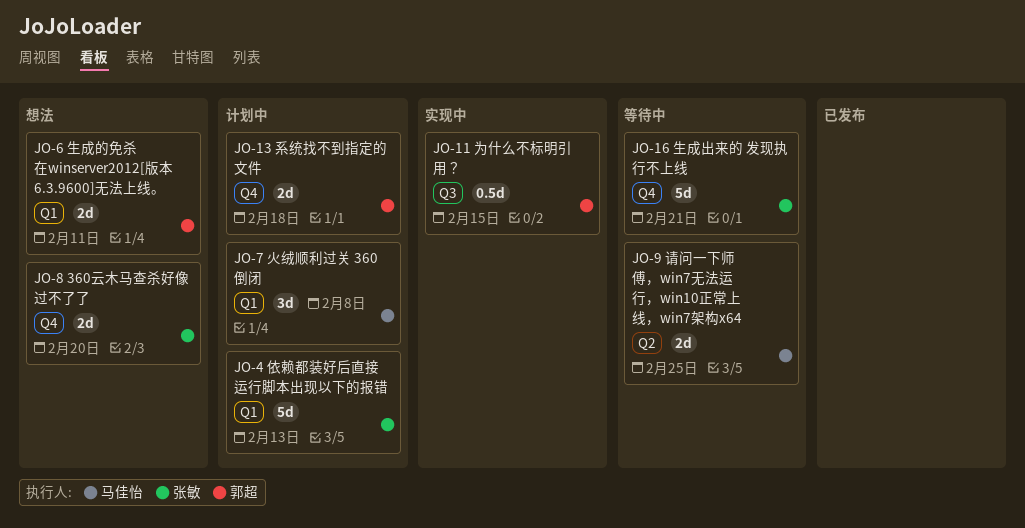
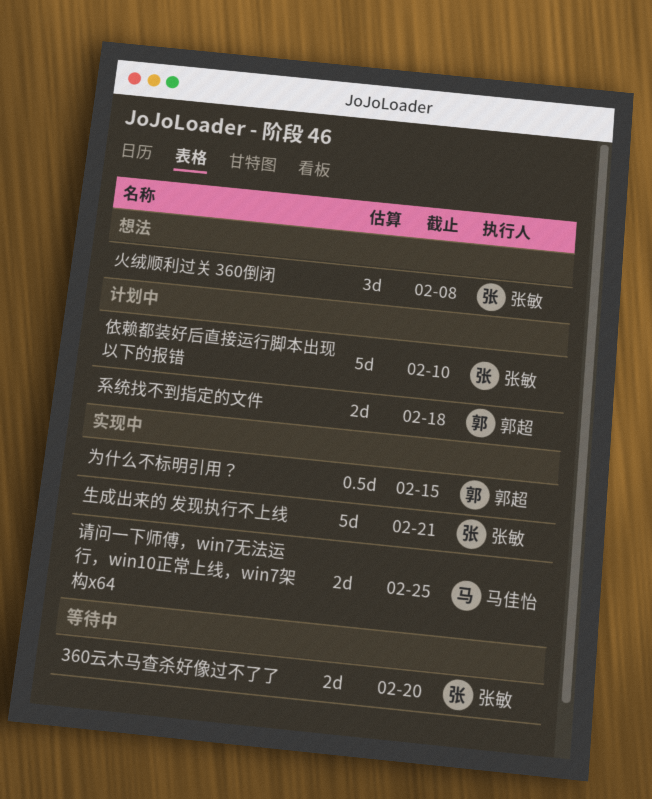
360云木马查杀好像过不了了, status: 想法 -> 等待中
依赖都装好后直接运行脚本出现以下的报错, due: Feb 13 -> Feb 10
火绒顺利过关 360倒闭, status: 计划中 -> 想法
火绒顺利过关 360倒闭, owner: 马佳怡 -> 张敏
生成出来的 发现执行不上线, status: 等待中 -> 实现中
生成的免杀在winserver2012[版本 6.3.9600]无法上线。: present -> none
请问一下师傅，win7无法运行，win10正常上线，win7架构x64, status: 等待中 -> 实现中

